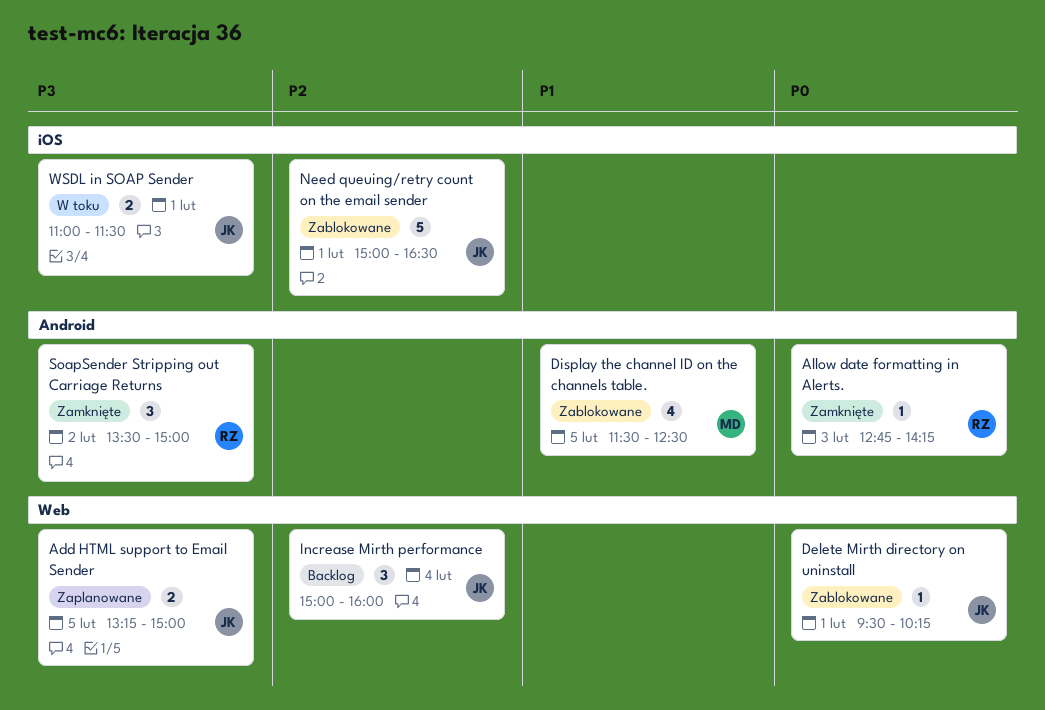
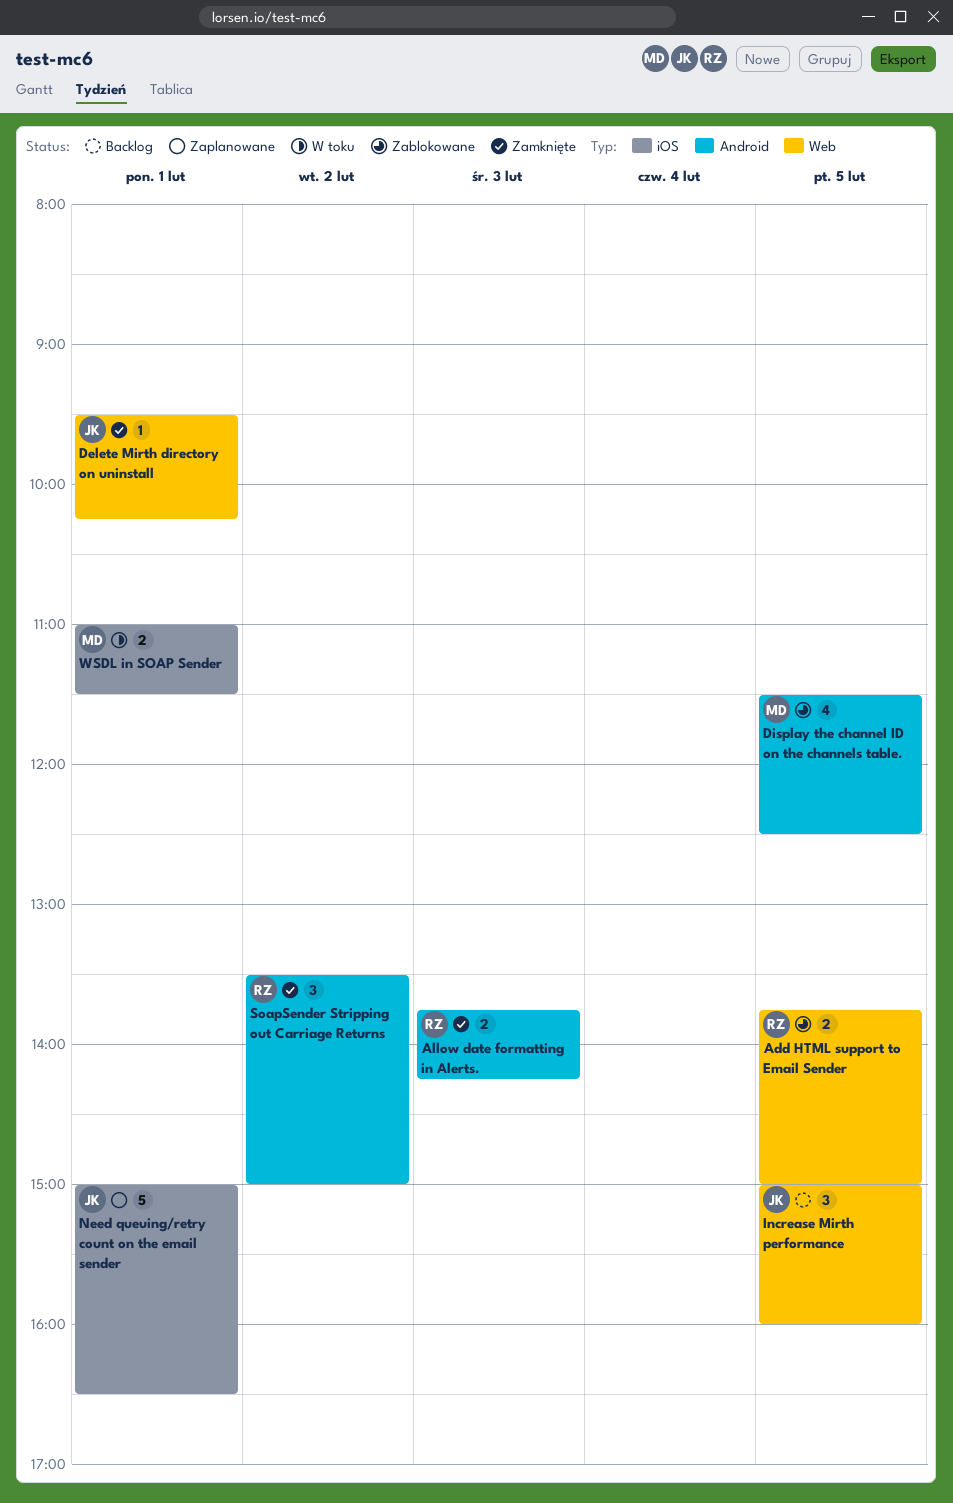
Add HTML support to Email Sender, status: Zaplanowane -> Zablokowane
Add HTML support to Email Sender, owner: JK -> RZ
Add HTML support to Email Sender, begins: 13:15 -> 13:45
Allow date formatting in Alerts., estimate: 1 -> 2
Allow date formatting in Alerts., begins: 12:45 -> 13:45
Delete Mirth directory on uninstall, status: Zablokowane -> Zamknięte
Increase Mirth performance, day: Feb 4 -> Feb 5
Need queuing/retry count on the email sender, status: Zablokowane -> Zaplanowane
WSDL in SOAP Sender, owner: JK -> MD

